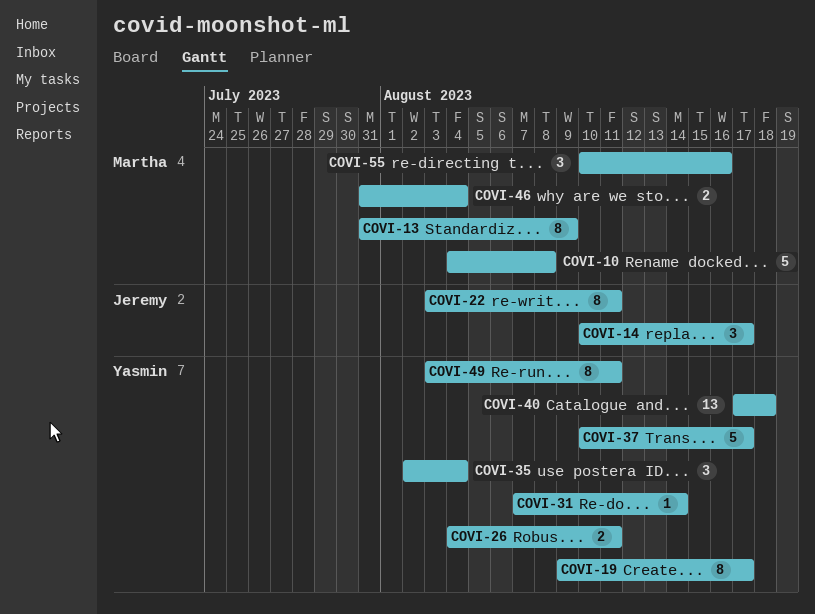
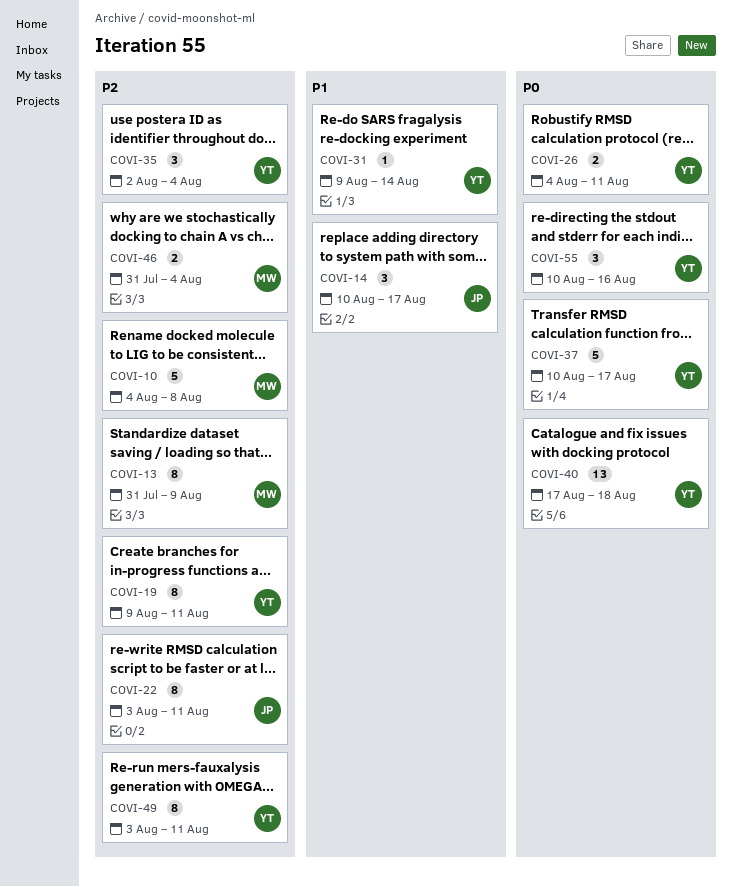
COVI-19, due: Aug 17 -> Aug 11
COVI-31, start: Aug 7 -> Aug 9
COVI-55, owner: Martha -> Yasmin

